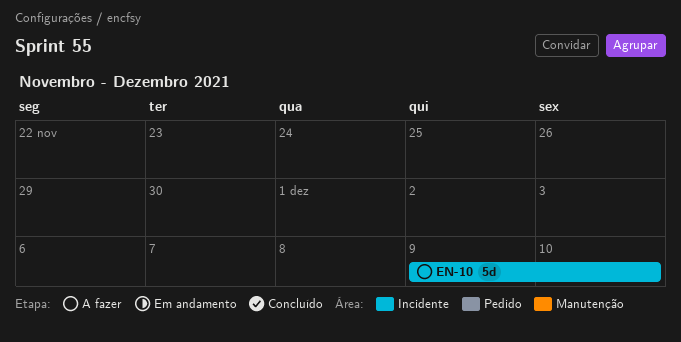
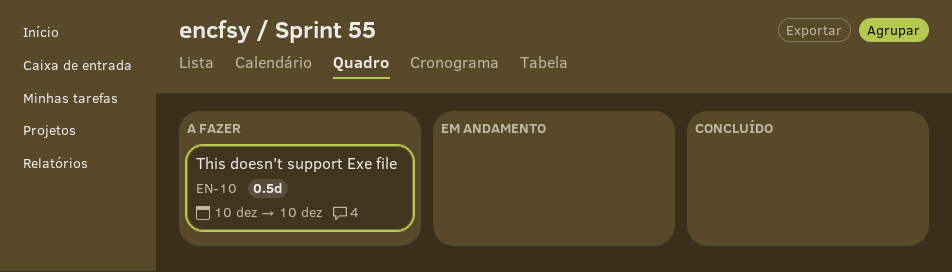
EN-10, estimate: 5d -> 0.5d
EN-10, start: Dec 9 -> Dec 10

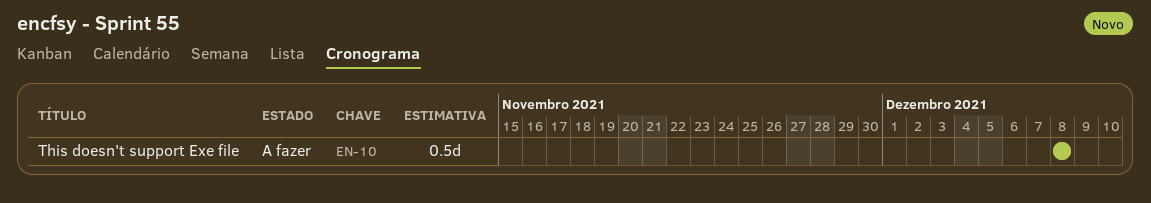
EN-10, start: Dec 10 -> Dec 8
EN-10, due: Dec 10 -> Dec 8

